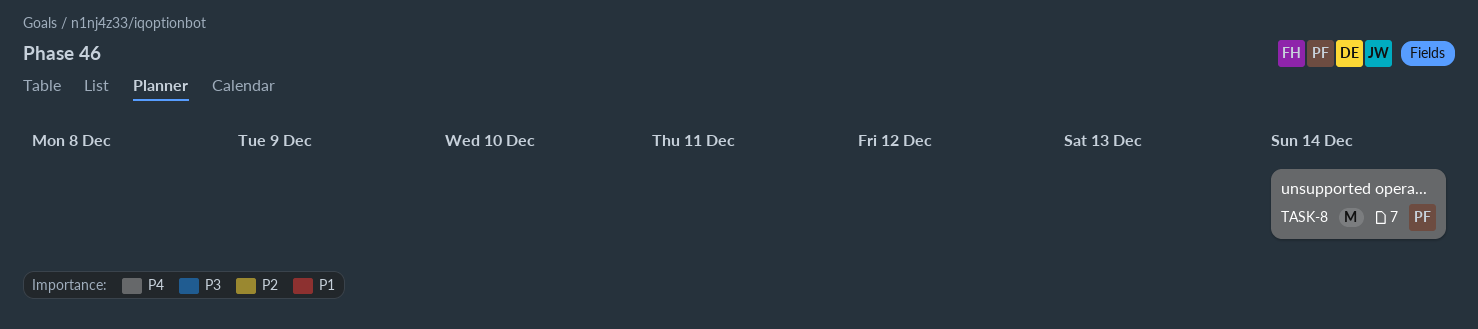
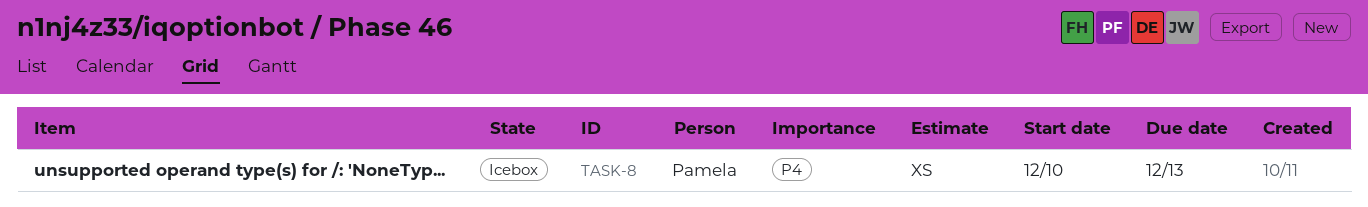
TASK-8, estimate: M -> XS
TASK-8, due: Dec 14 -> Dec 13

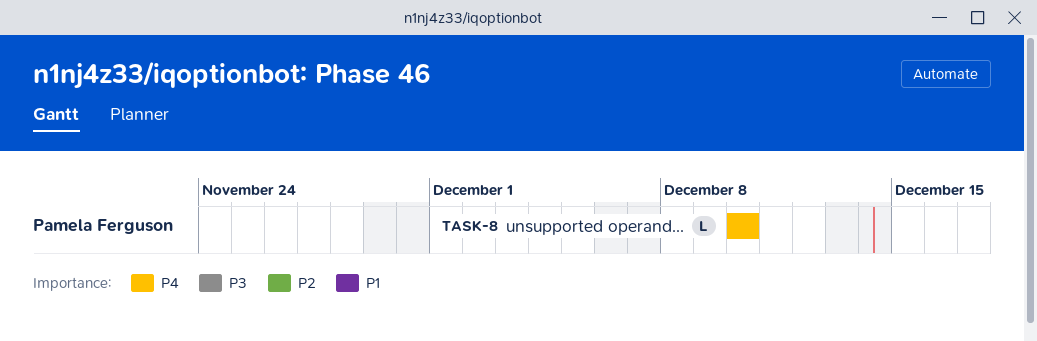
TASK-8, estimate: XS -> L
TASK-8, due: Dec 13 -> Dec 10

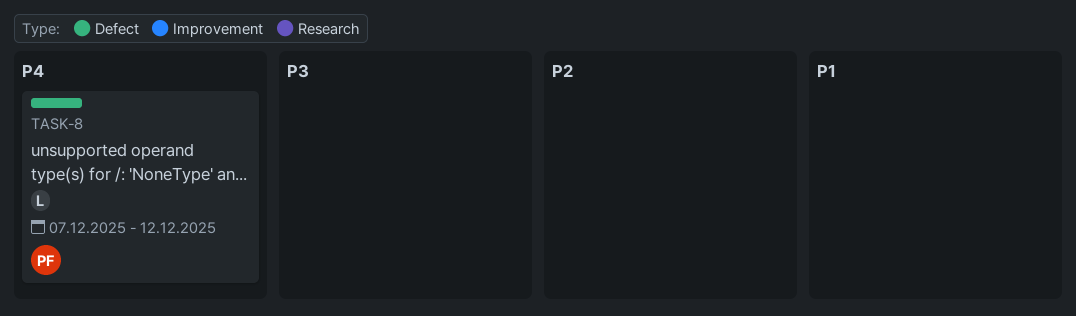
TASK-8, start: Dec 10 -> Dec 7
TASK-8, due: Dec 10 -> Dec 12

